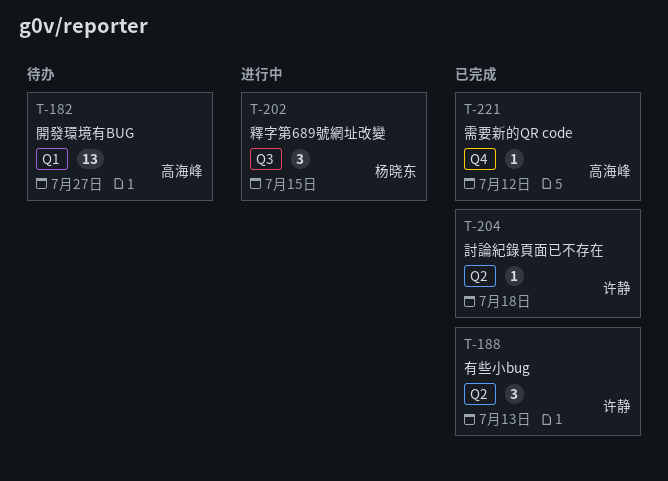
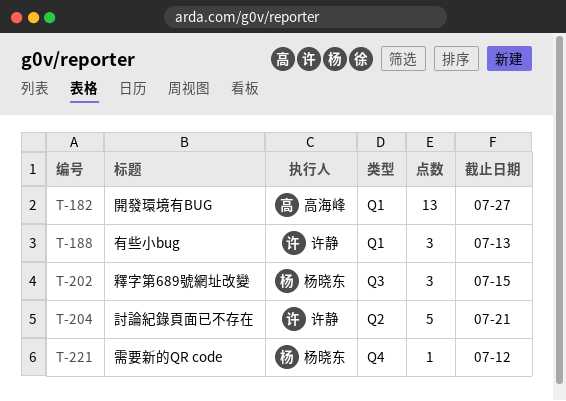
T-188, label: Q2 -> Q1
T-204, estimate: 1 -> 5
T-204, due: Jul 18 -> Jul 21
T-221, owner: 高海峰 -> 杨晓东

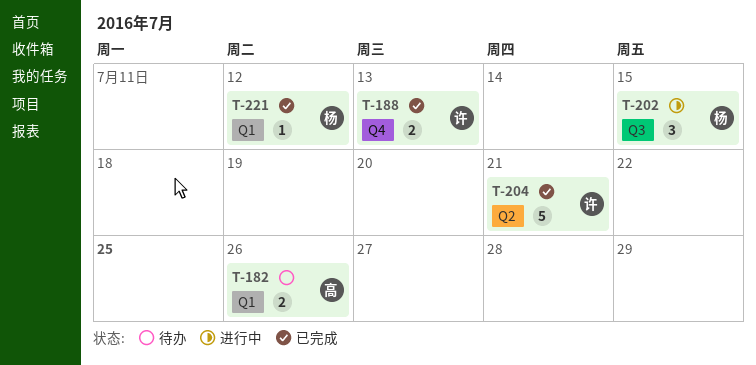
T-182, estimate: 13 -> 2
T-182, due: Jul 27 -> Jul 26
T-188, label: Q1 -> Q4
T-188, estimate: 3 -> 2
T-221, label: Q4 -> Q1

